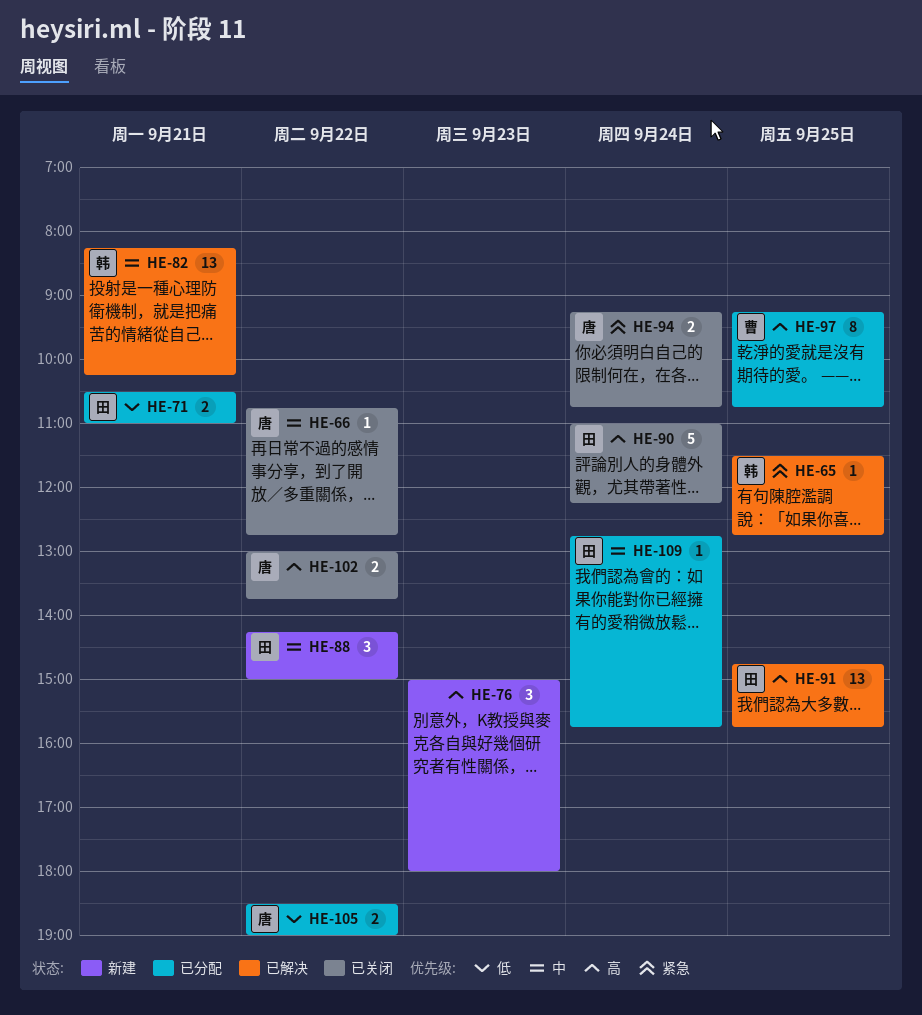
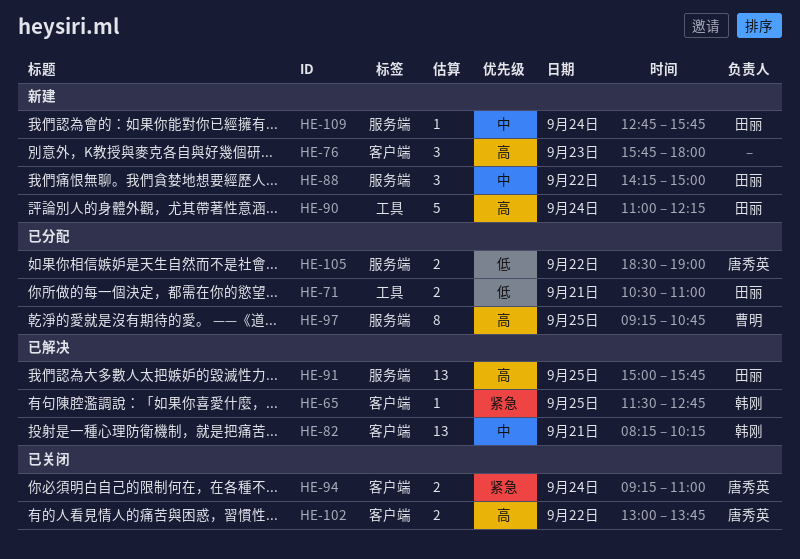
HE-66: present -> none
HE-76, begins: 15:00 -> 15:45
HE-90, status: 已关闭 -> 新建
HE-91, begins: 14:45 -> 15:00
HE-94, ends: 10:45 -> 11:00
HE-109, status: 已分配 -> 新建

